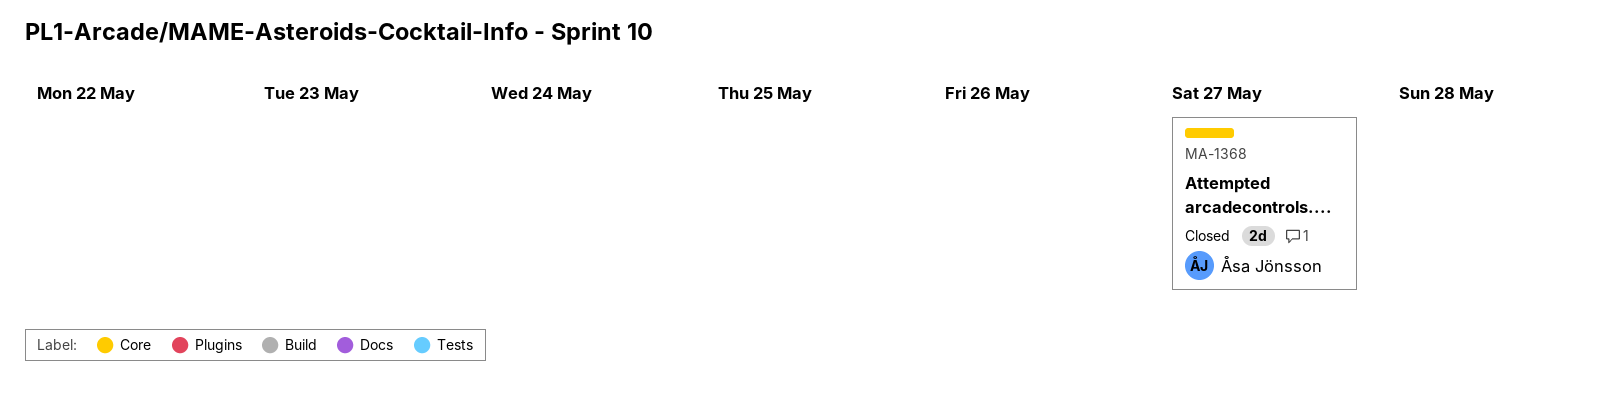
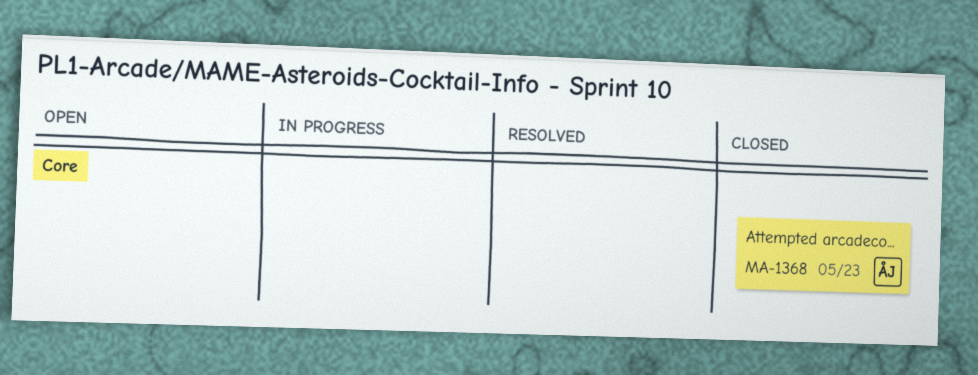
MA-1368, due: May 27 -> May 23

